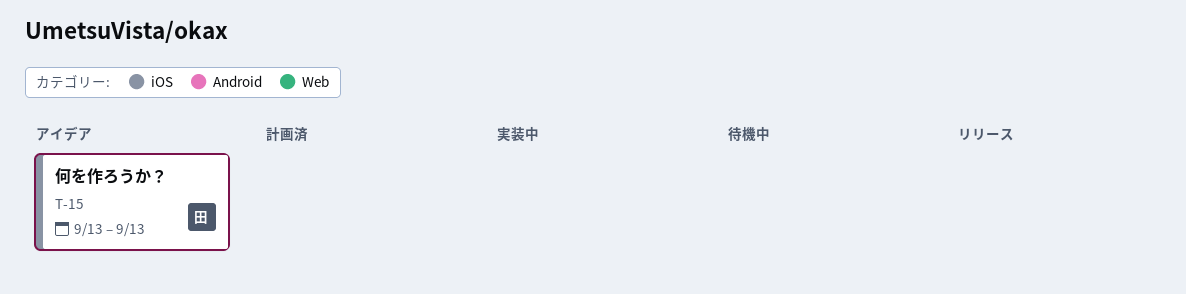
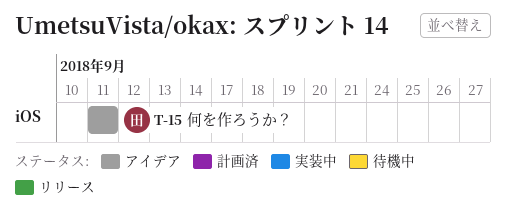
T-15, start: Sep 13 -> Sep 11
T-15, due: Sep 13 -> Sep 11

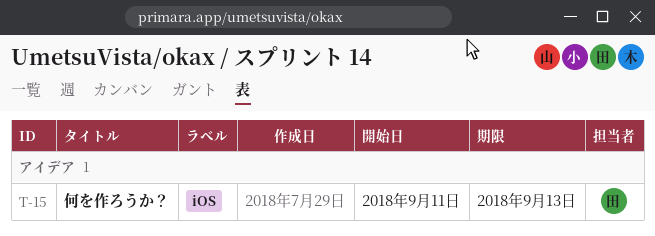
T-15, due: Sep 11 -> Sep 13

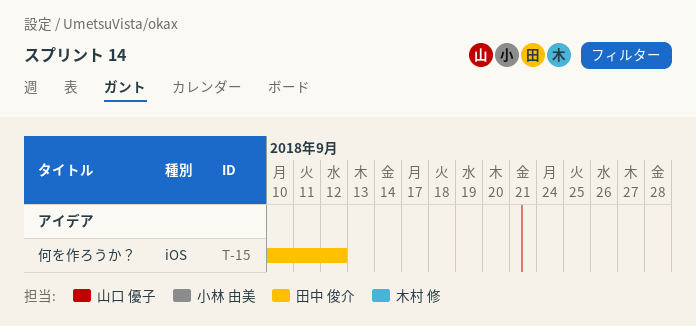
T-15, start: Sep 11 -> Sep 10
T-15, due: Sep 13 -> Sep 12

